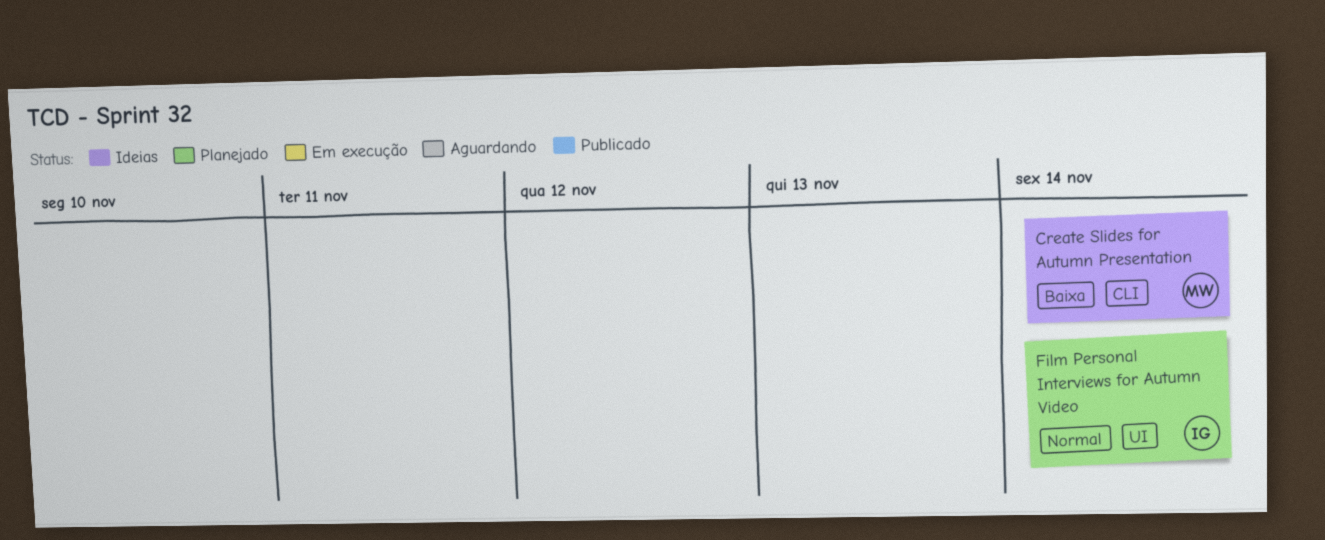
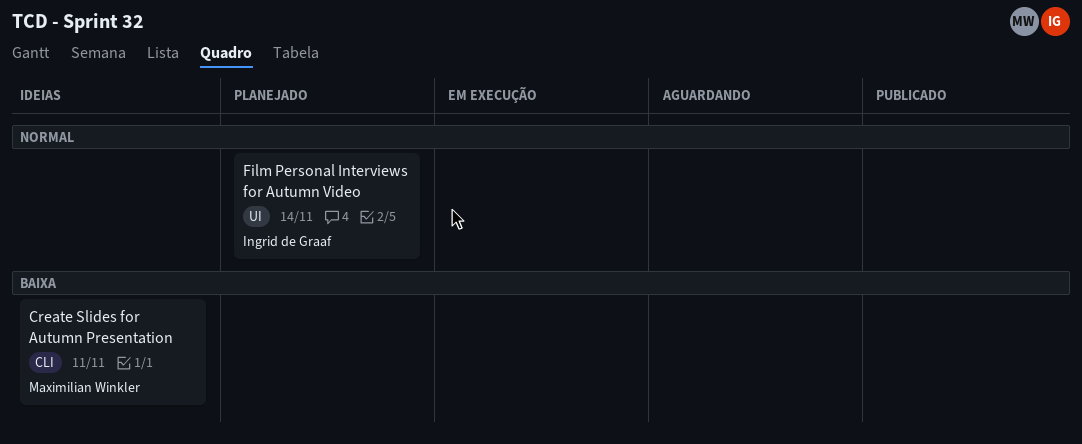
Create Slides for Autumn Presentation, due: Nov 14 -> Nov 11

